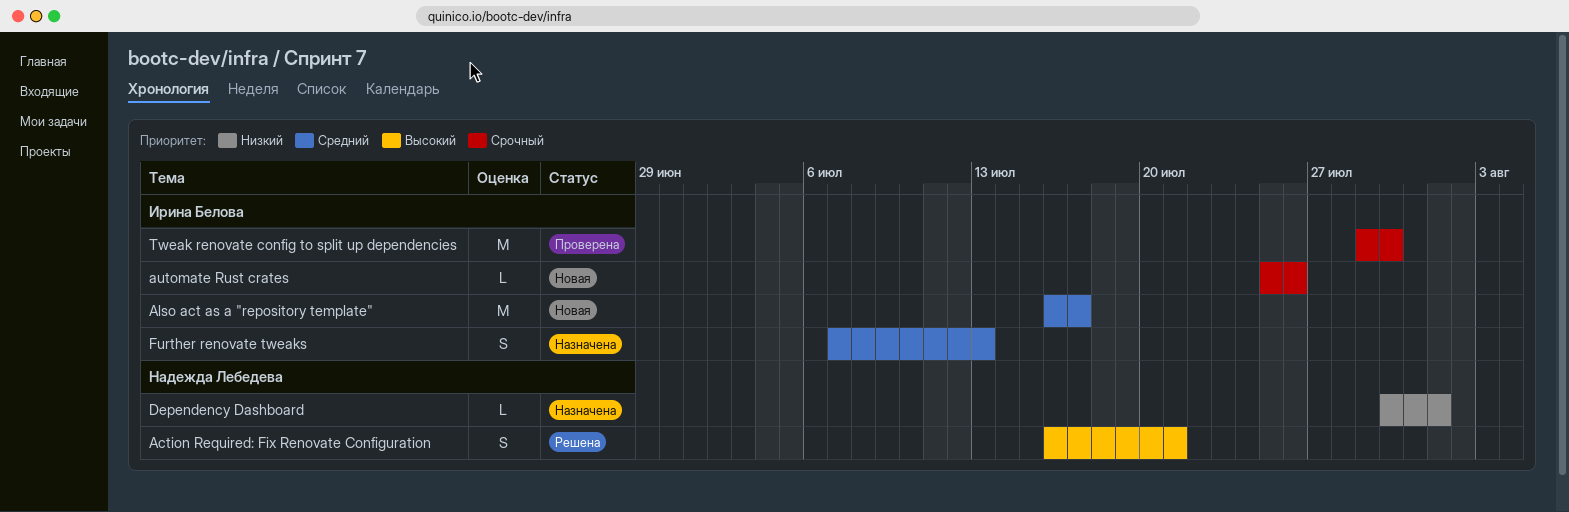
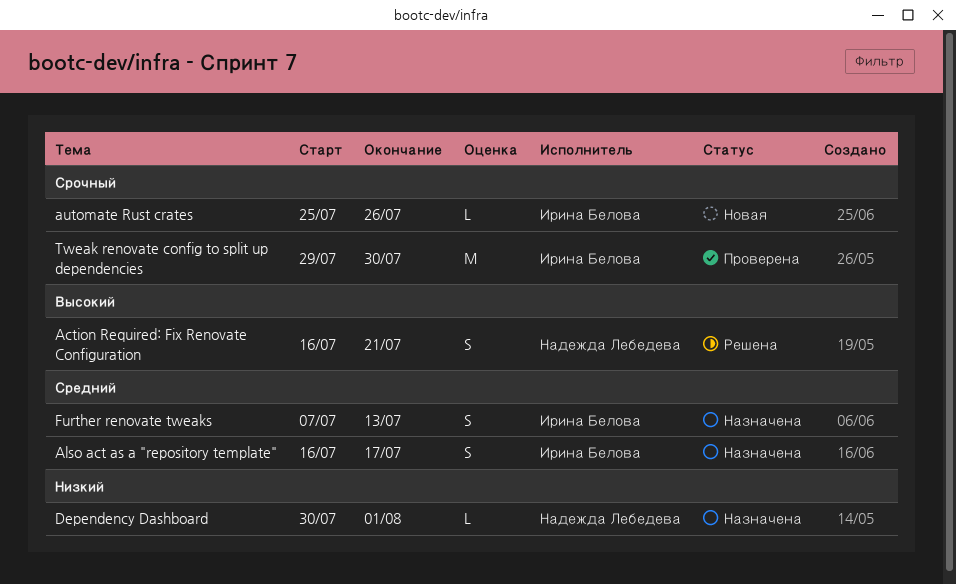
Also act as a "repository template", status: Новая -> Назначена
Also act as a "repository template", estimate: M -> S

